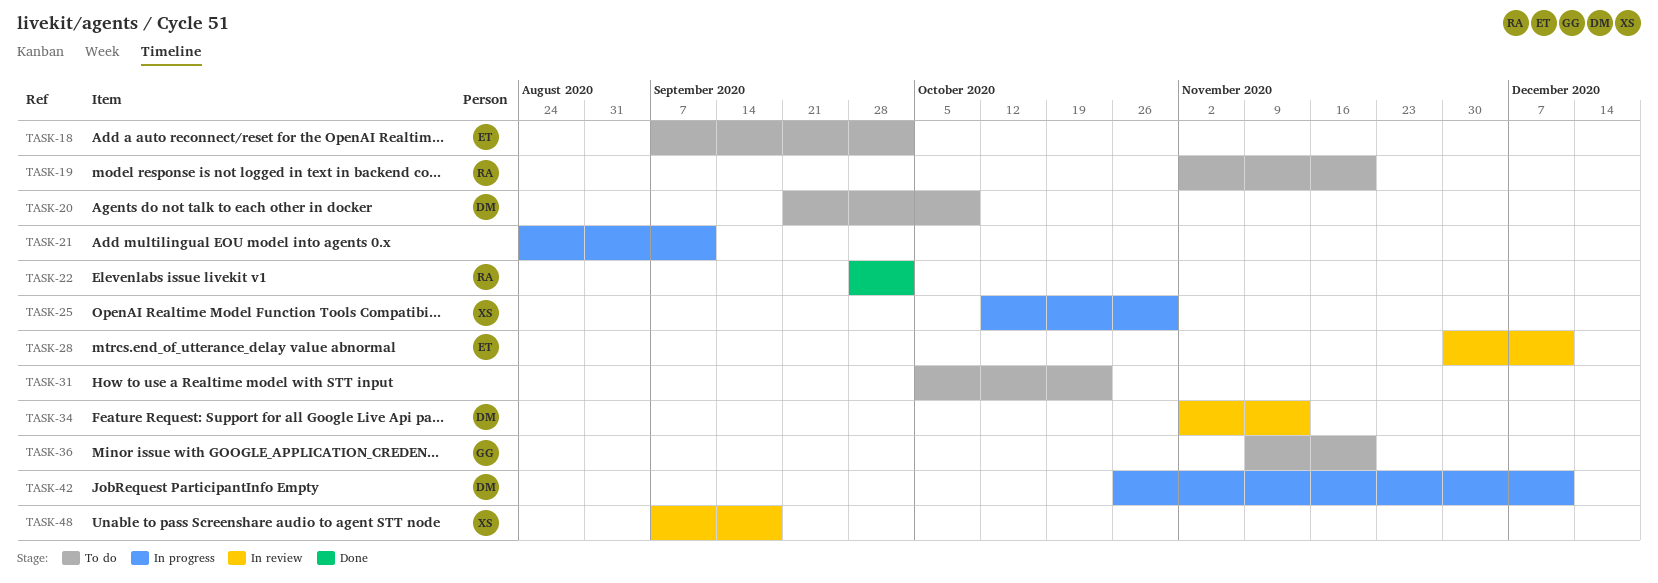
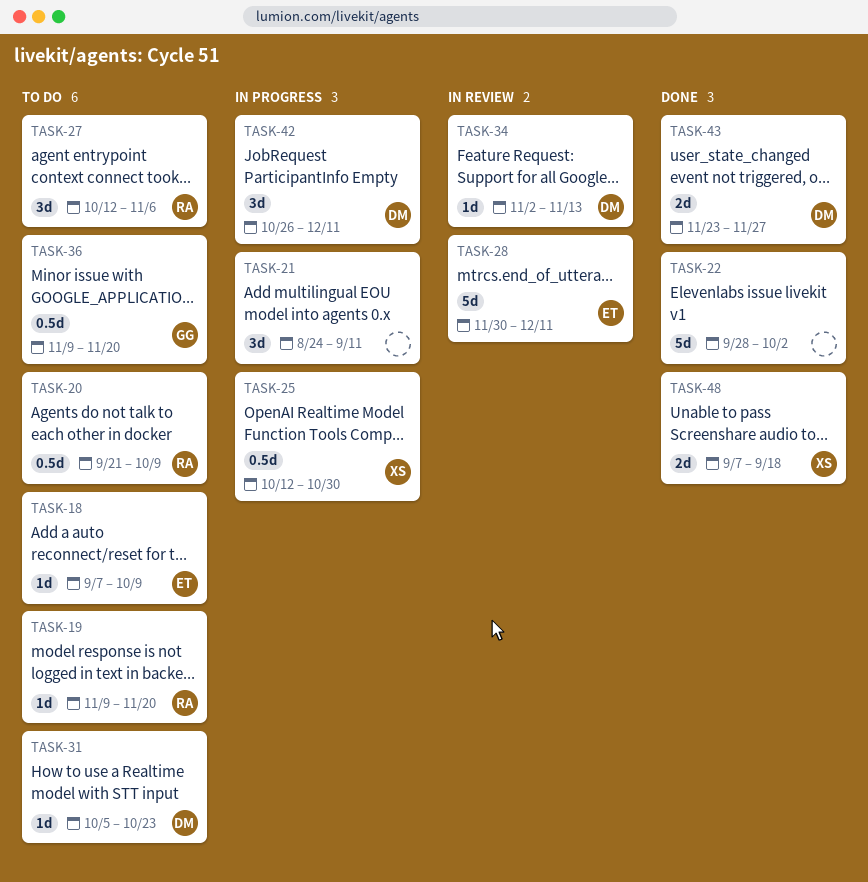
TASK-18, due: Oct 2 -> Oct 9
TASK-19, start: Nov 2 -> Nov 9
TASK-20, owner: DM -> RA
TASK-22, owner: RA -> none
TASK-27: none -> present
TASK-31, owner: none -> DM
TASK-43: none -> present
TASK-48, status: In review -> Done

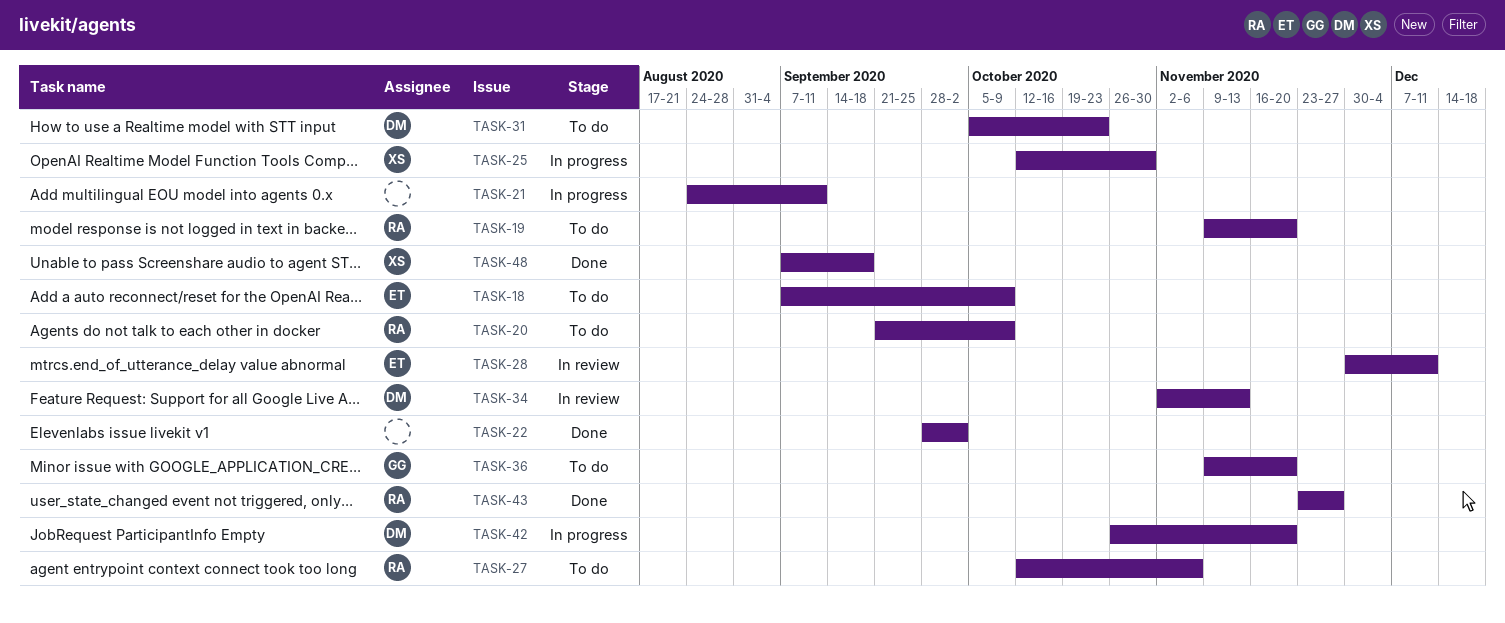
TASK-42, due: Dec 11 -> Nov 20
TASK-43, owner: DM -> RA

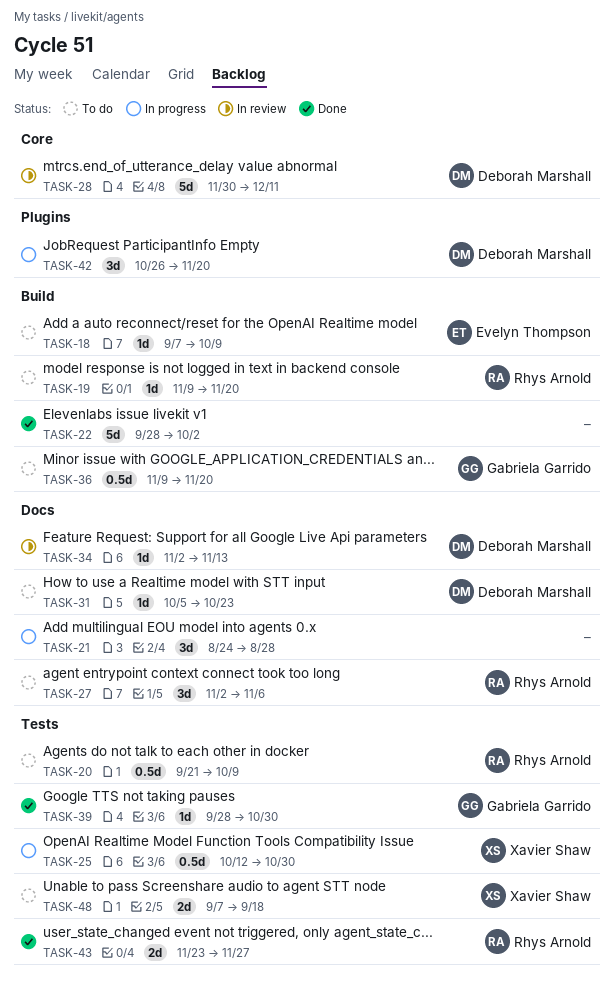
TASK-21, due: Sep 11 -> Aug 28
TASK-27, start: Oct 12 -> Nov 2
TASK-28, owner: Evelyn Thompson -> Deborah Marshall
TASK-39: none -> present
TASK-48, status: Done -> To do

